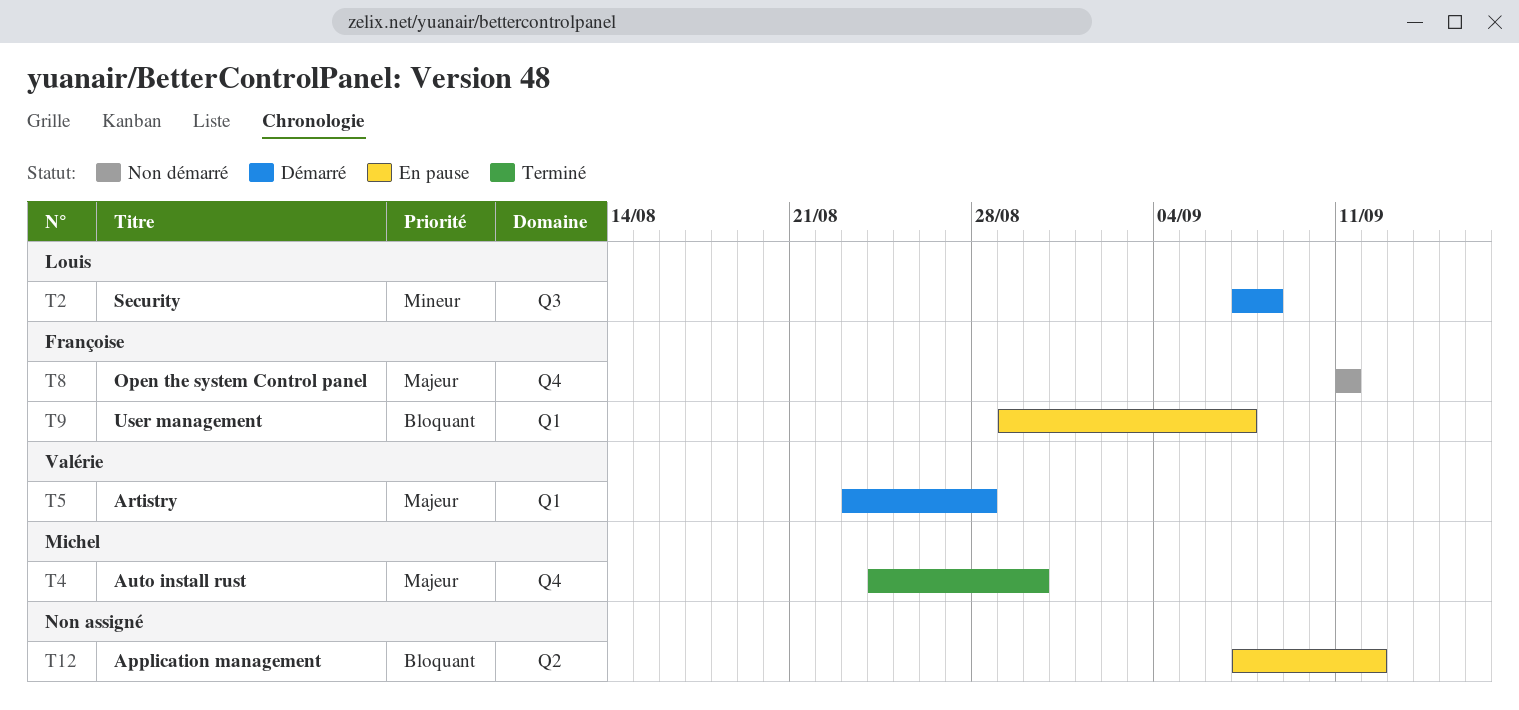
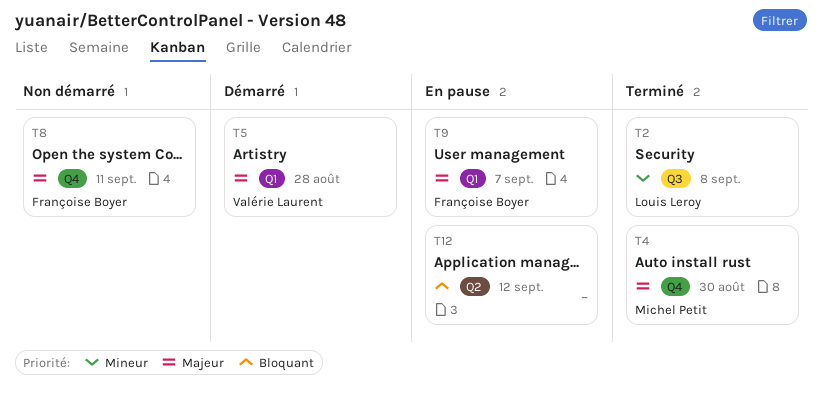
T2, status: Démarré -> Terminé
T9, priority: Bloquant -> Majeur

